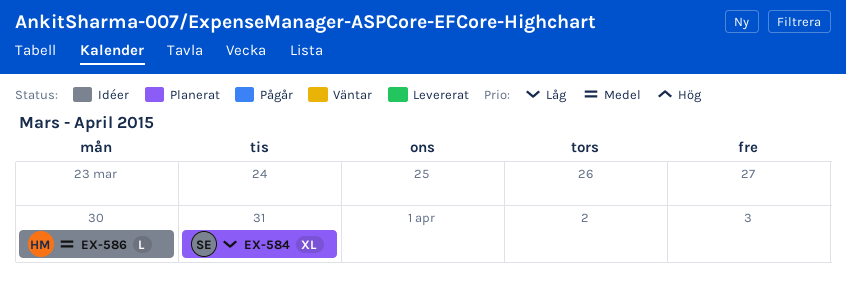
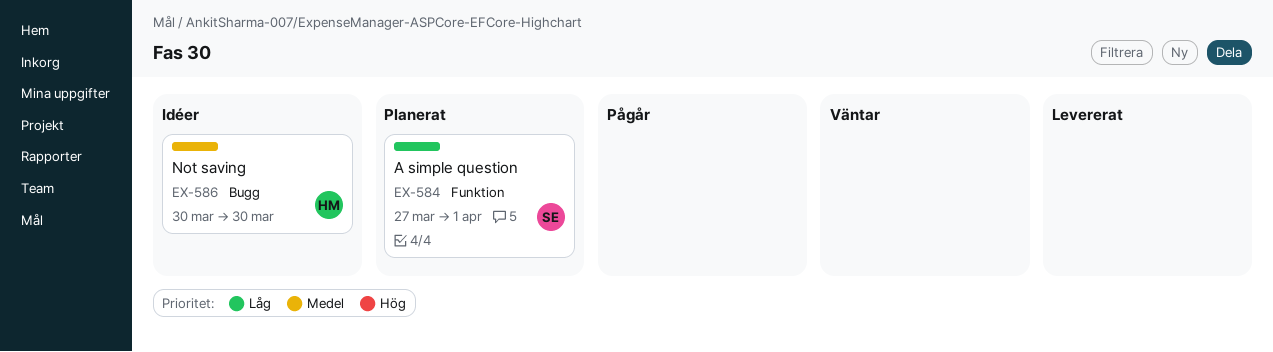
EX-584, start: Mar 31 -> Mar 27
EX-584, due: Mar 31 -> Apr 1

